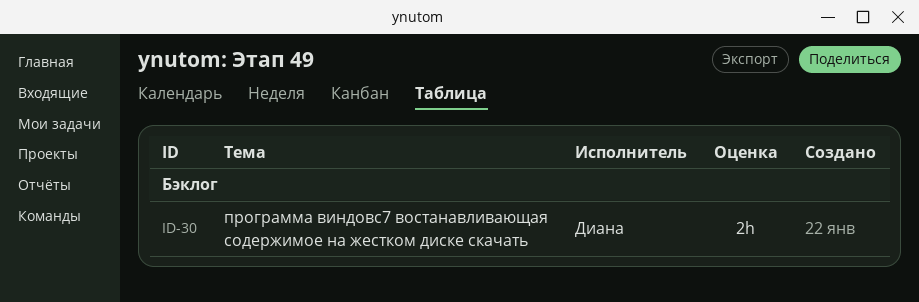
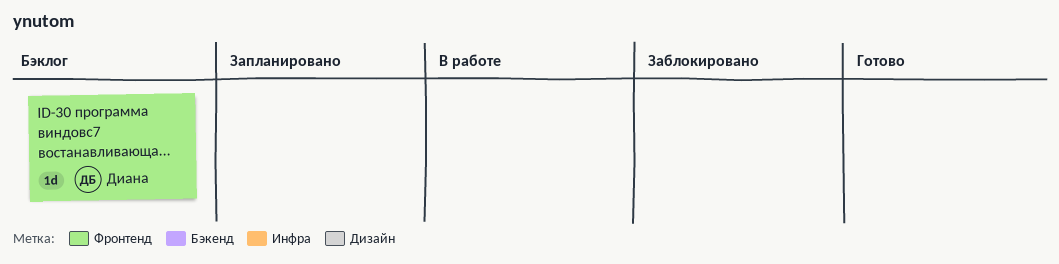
ID-30, estimate: 2h -> 1d

